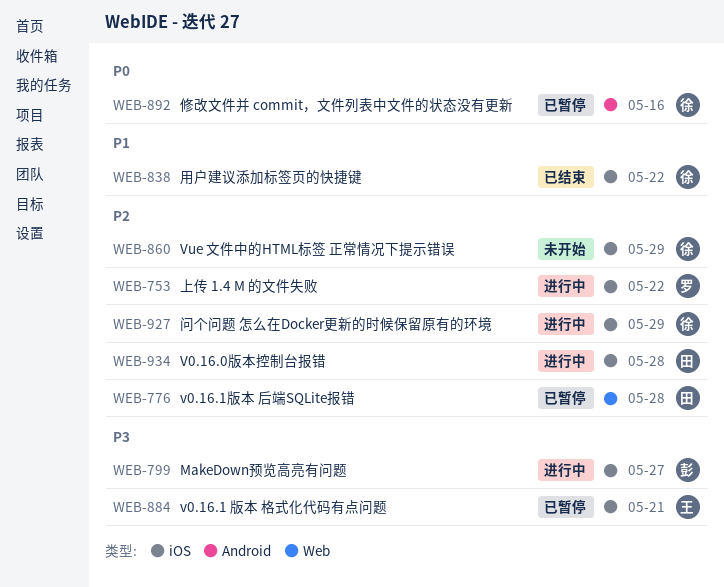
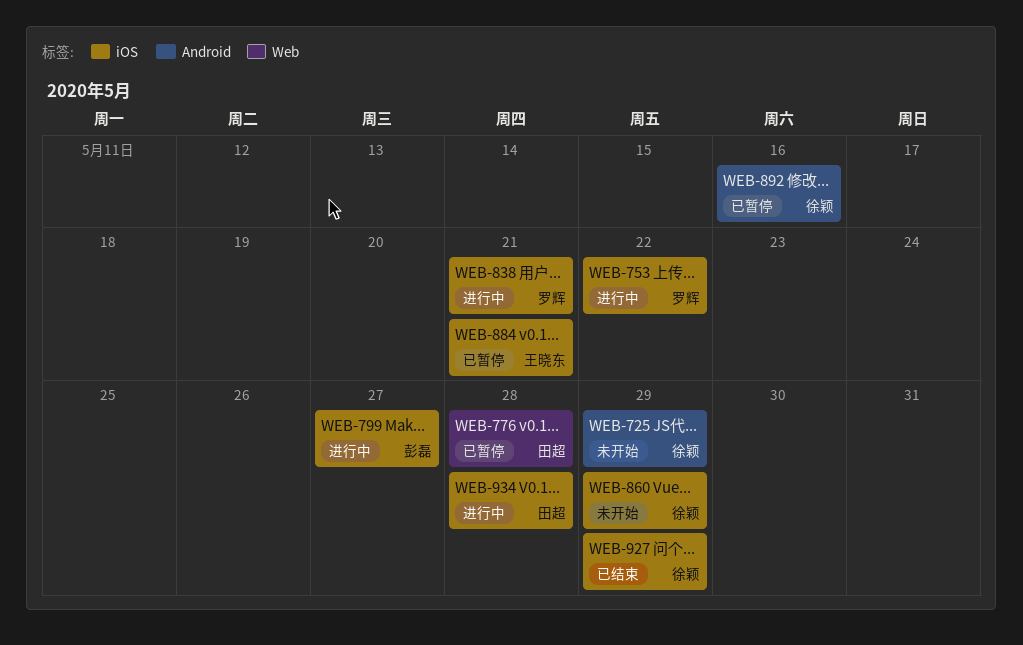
WEB-725: none -> present
WEB-838, status: 已结束 -> 进行中
WEB-838, owner: 徐颖 -> 罗辉
WEB-838, due: May 22 -> May 21
WEB-927, status: 进行中 -> 已结束

